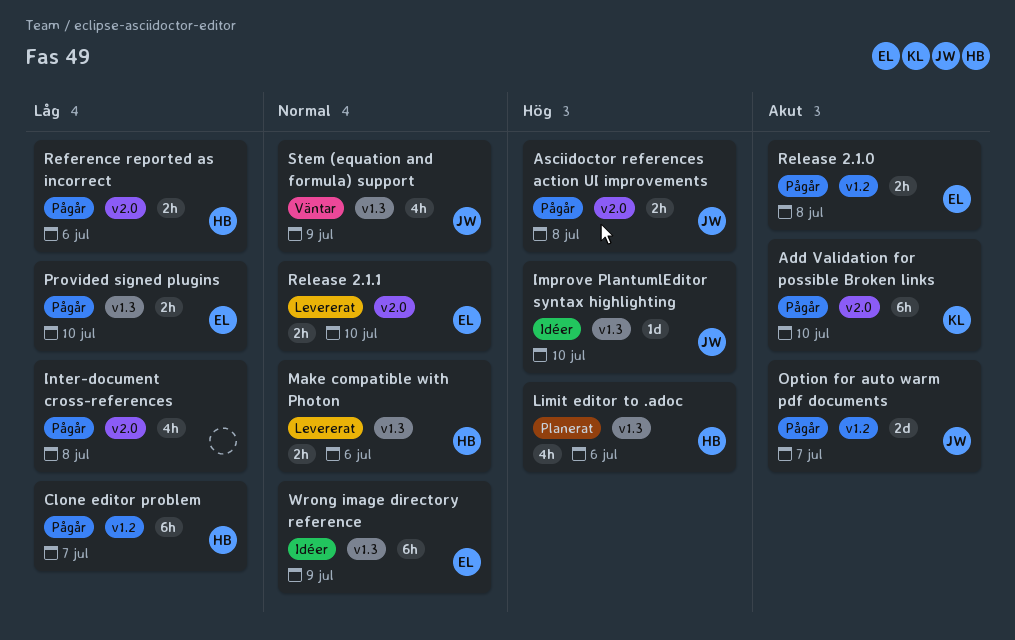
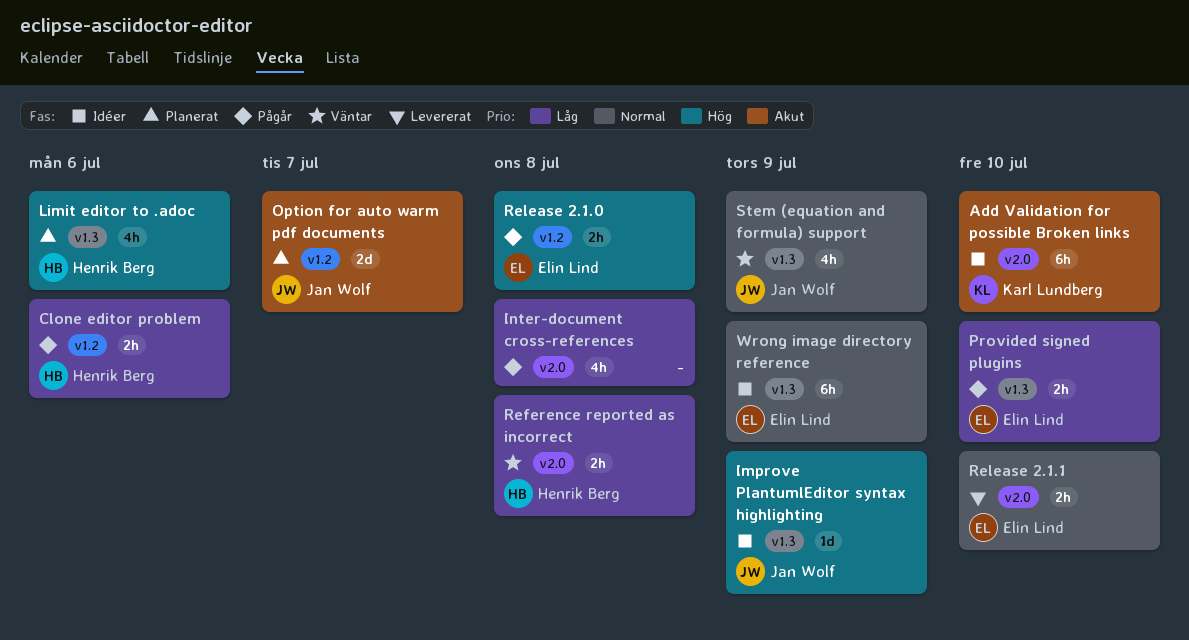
Add Validation for possible Broken links, status: Pågår -> Idéer
Asciidoctor references action UI improvements: present -> none
Clone editor problem, estimate: 6h -> 2h
Clone editor problem, due: Jul 7 -> Jul 6
Improve PlantumlEditor syntax highlighting, due: Jul 10 -> Jul 9
Make compatible with Photon: present -> none
Option for auto warm pdf documents, status: Pågår -> Planerat
Reference reported as incorrect, status: Pågår -> Väntar
Reference reported as incorrect, due: Jul 6 -> Jul 8
Release 2.1.0, priority: Akut -> Hög

